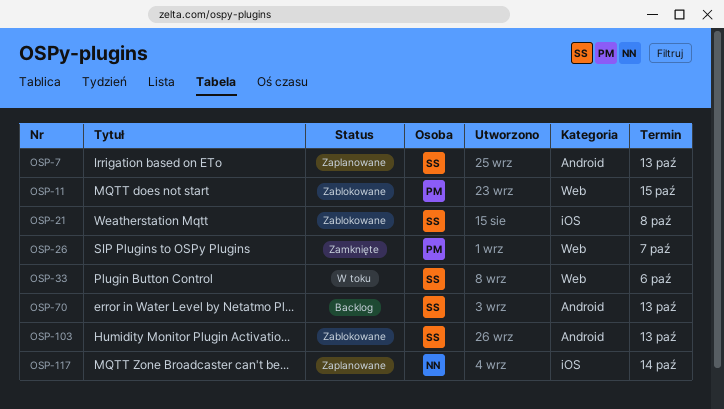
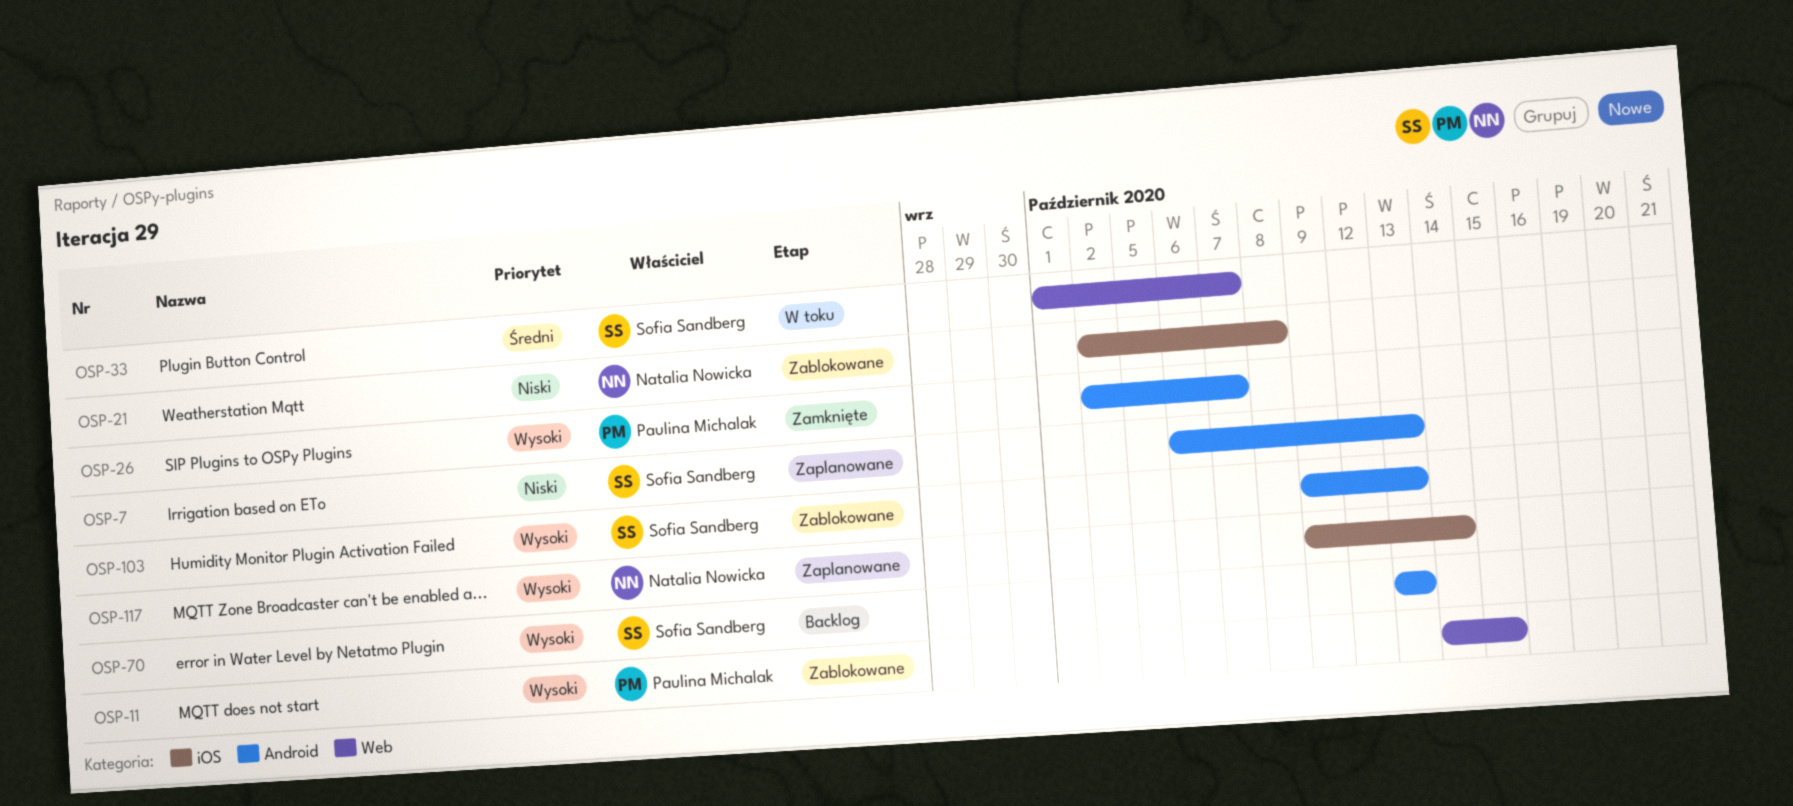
OSP-21, owner: Sofia Sandberg -> Natalia Nowicka
OSP-26, label: Web -> Android
OSP-33, due: Oct 6 -> Oct 7

